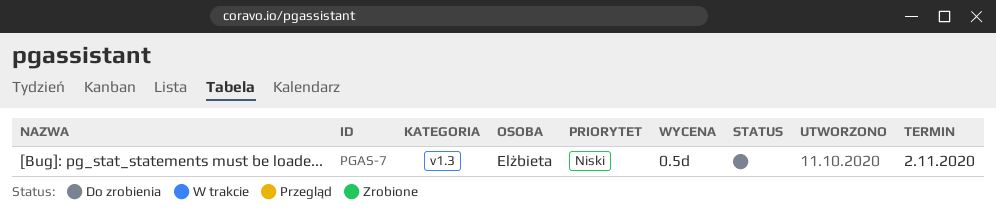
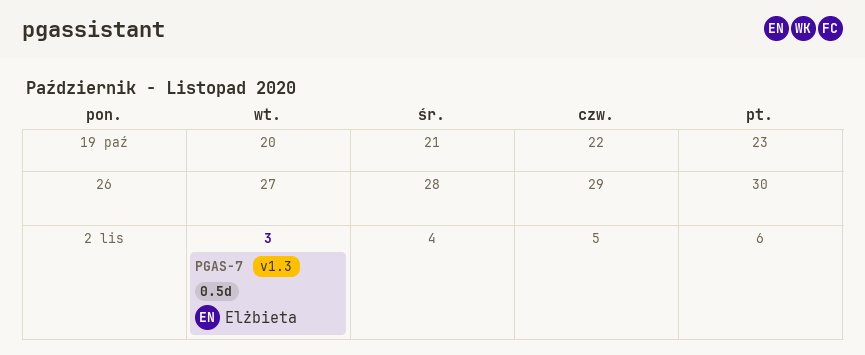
PGAS-7, due: Nov 2 -> Nov 3

